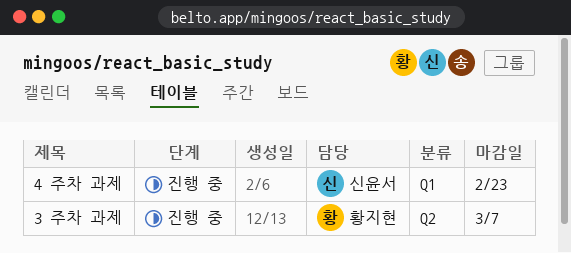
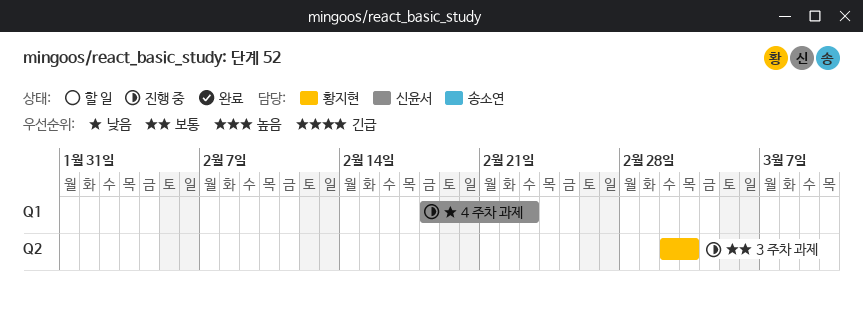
3 주차 과제, due: Mar 7 -> Mar 3

